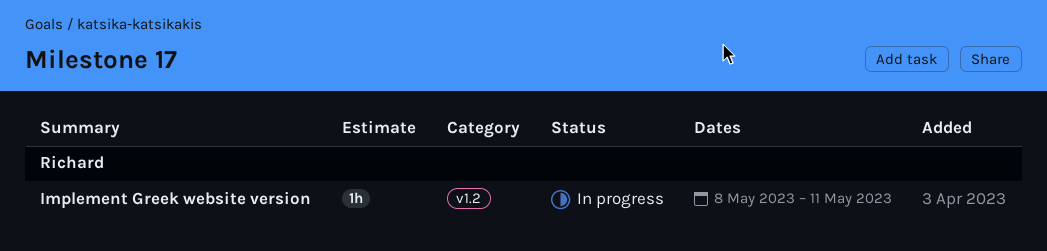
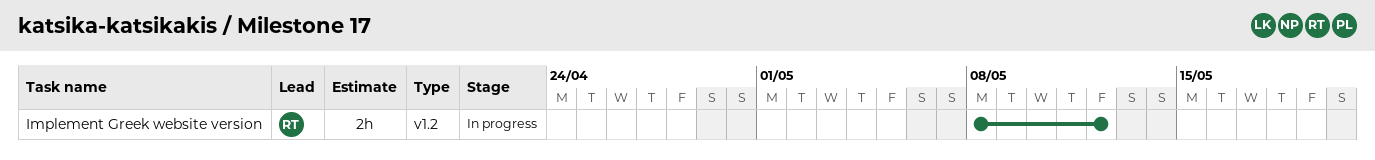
Implement Greek website version, estimate: 1h -> 2h
Implement Greek website version, due: May 11 -> May 12

